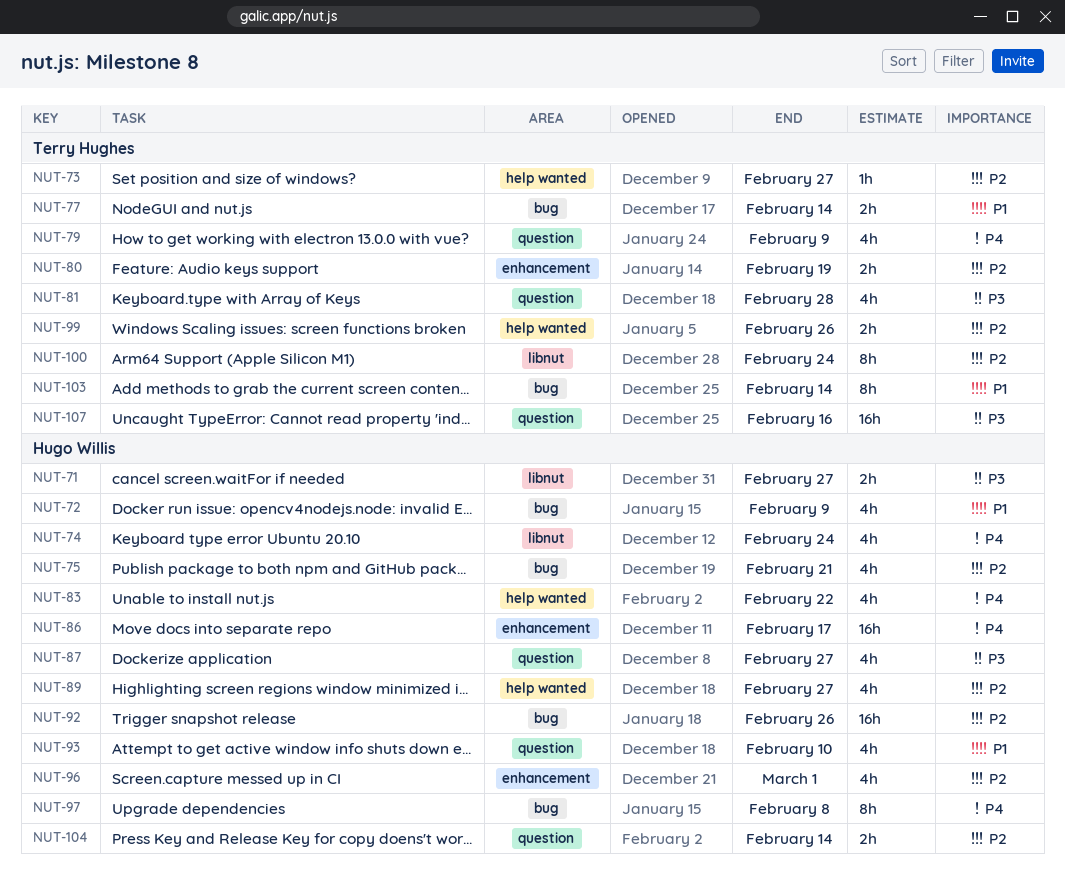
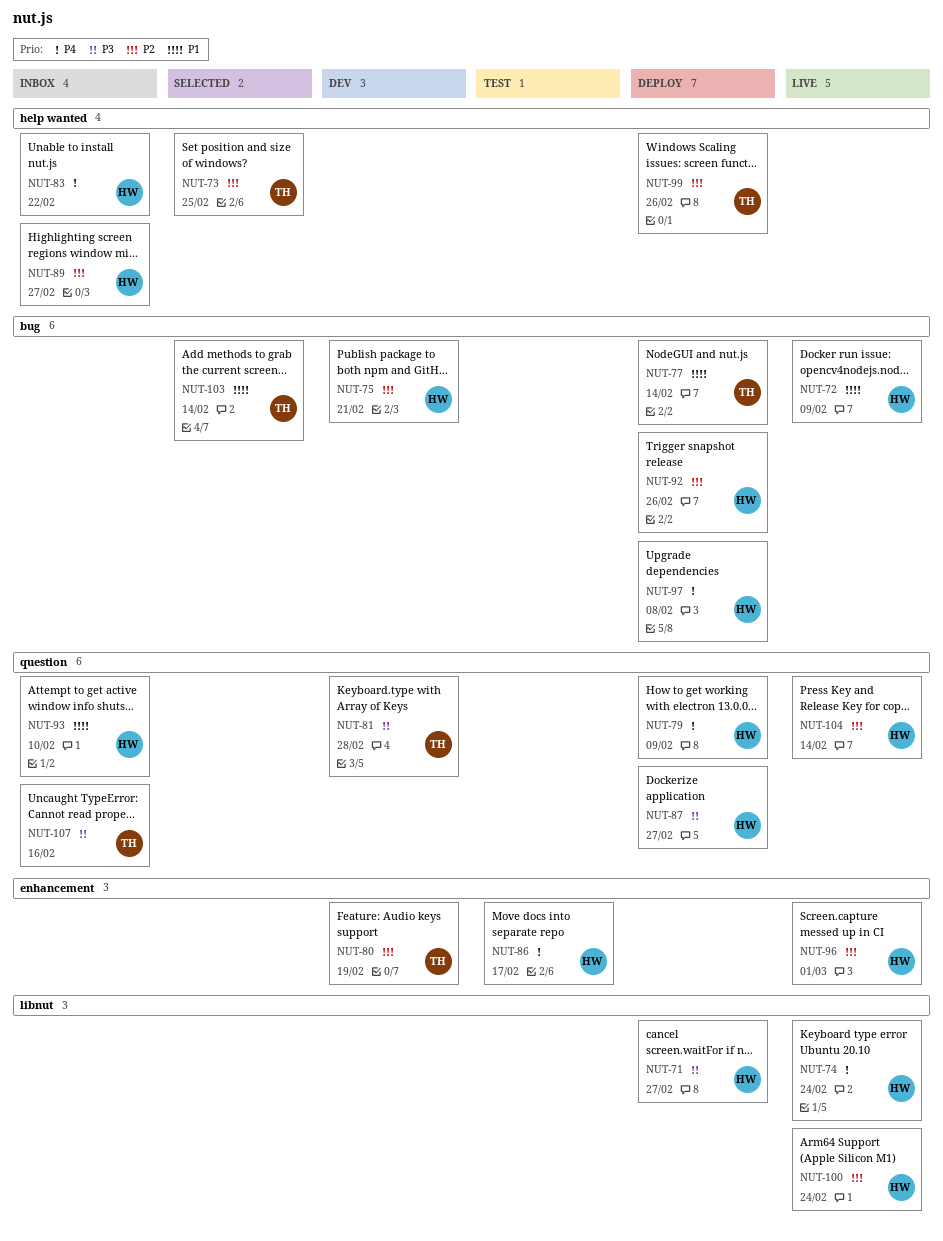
NUT-73, due: Feb 27 -> Feb 25
NUT-79, owner: Terry Hughes -> Hugo Willis
NUT-100, owner: Terry Hughes -> Hugo Willis

